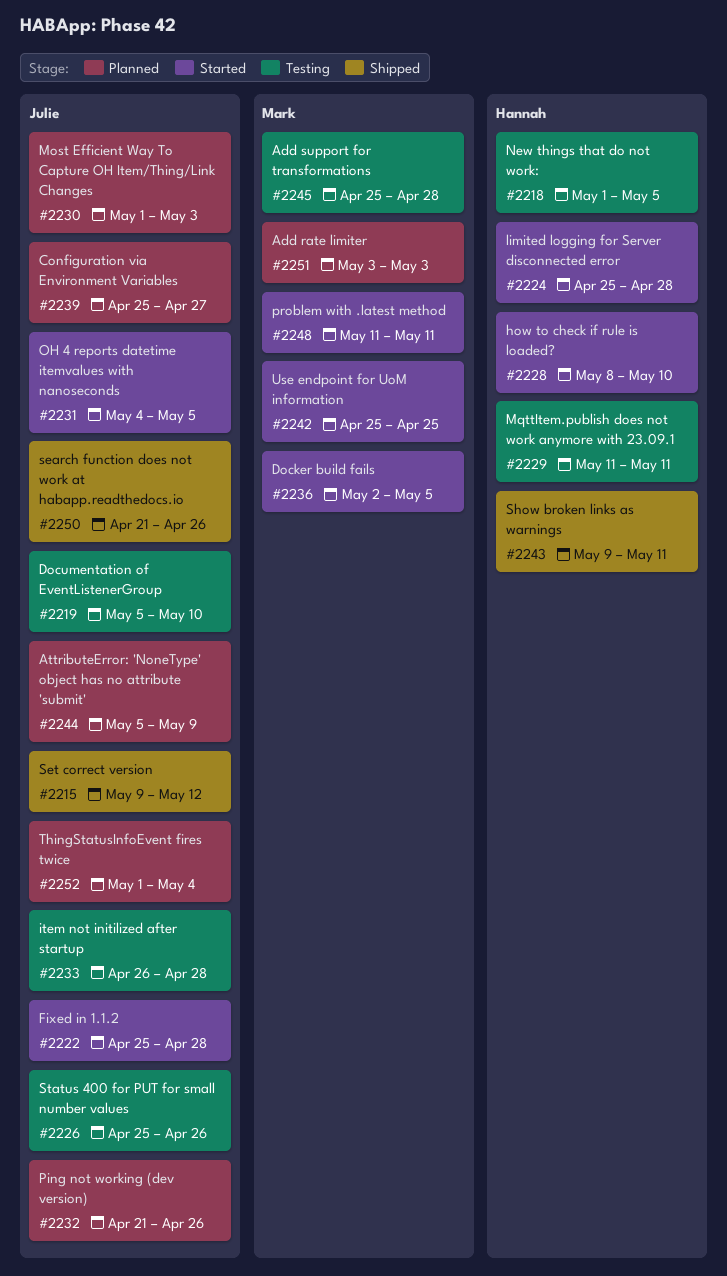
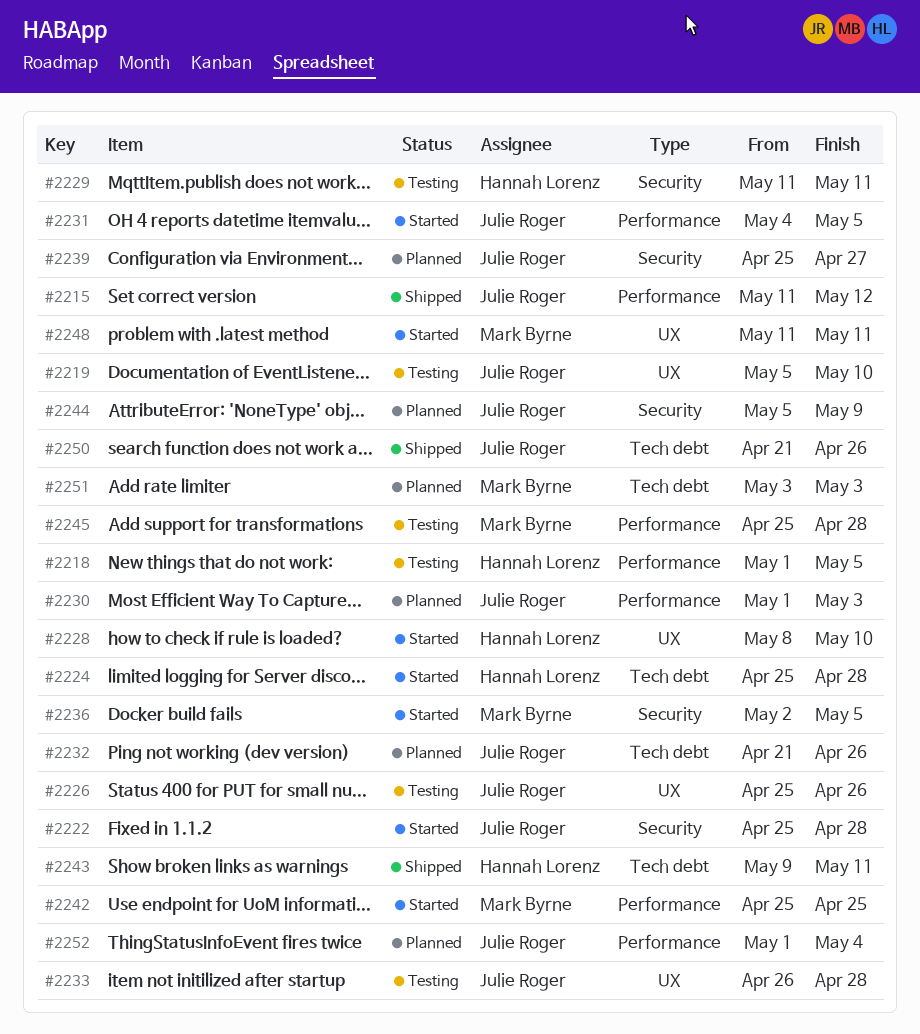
#2215, start: May 9 -> May 11

